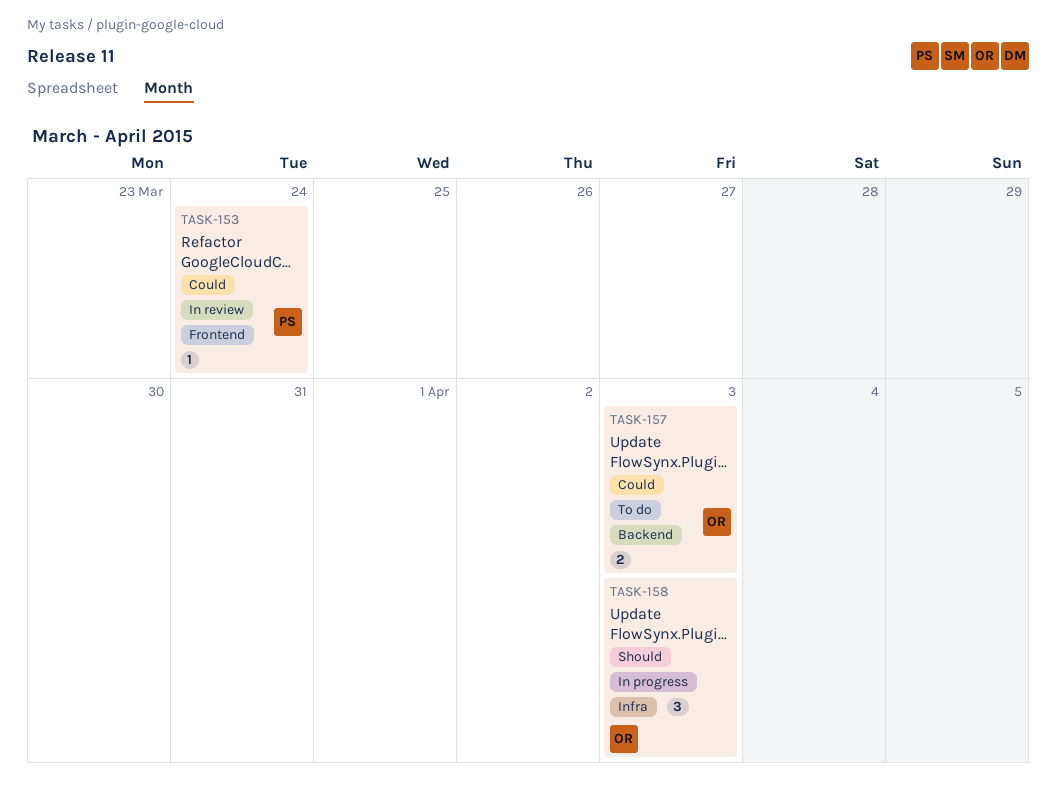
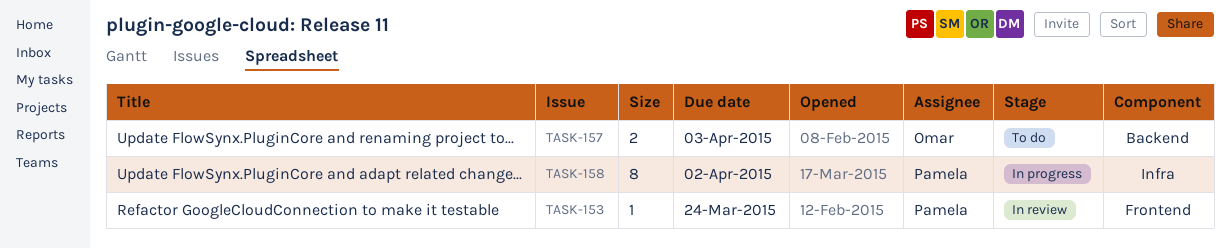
TASK-158, owner: Omar -> Pamela
TASK-158, estimate: 3 -> 8
TASK-158, due: Apr 3 -> Apr 2

